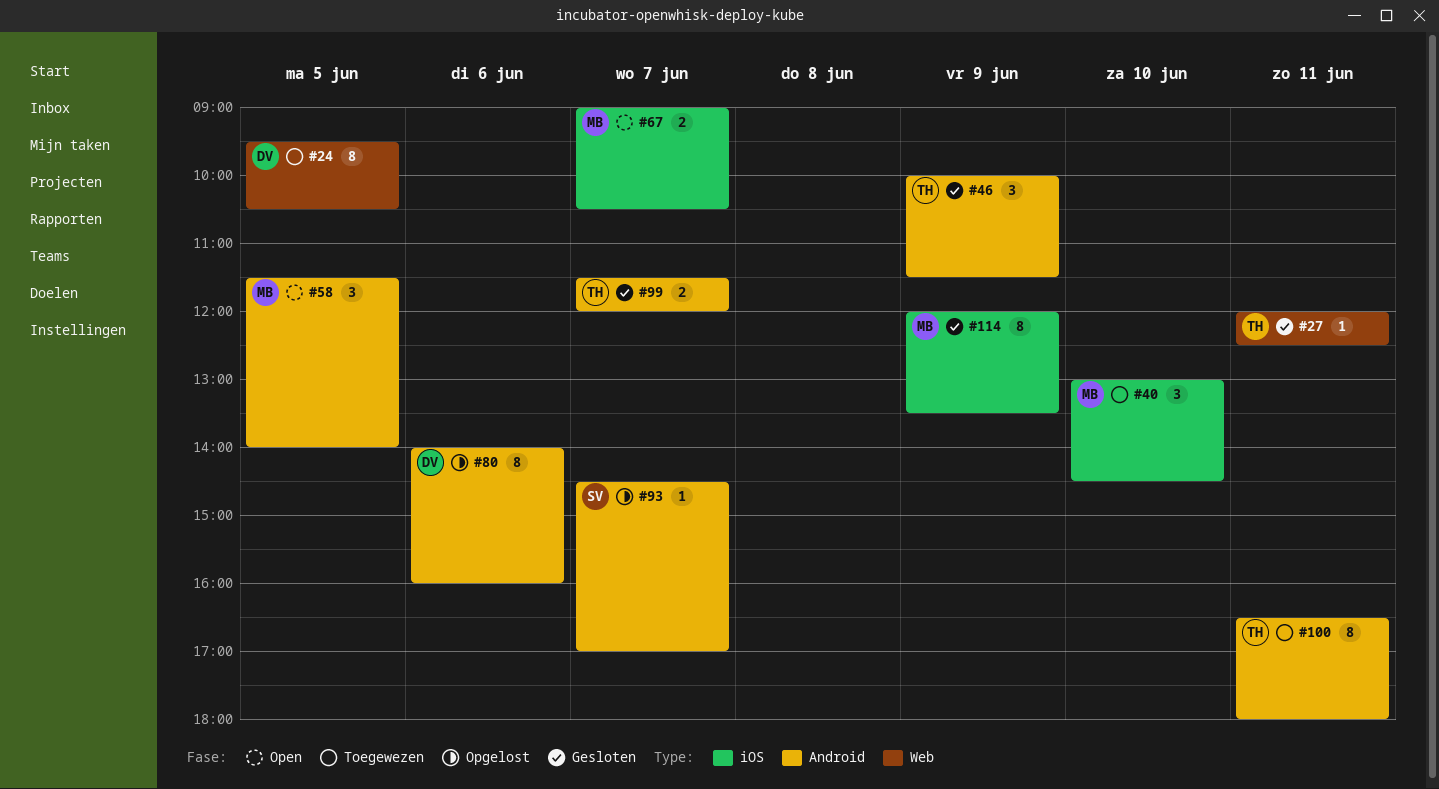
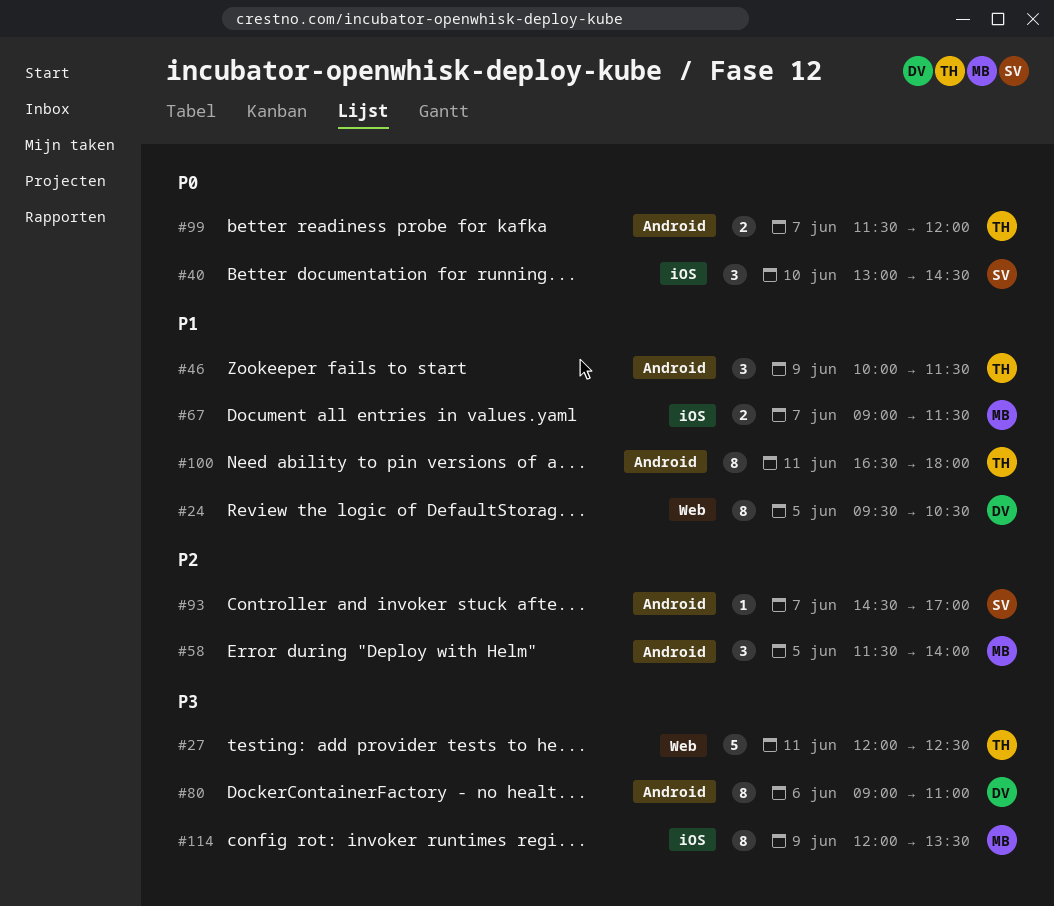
#27, estimate: 1 -> 5
#40, owner: MB -> SV
#67, ends: 10:30 -> 11:30
#80, begins: 14:00 -> 09:00
#80, ends: 16:00 -> 11:00

